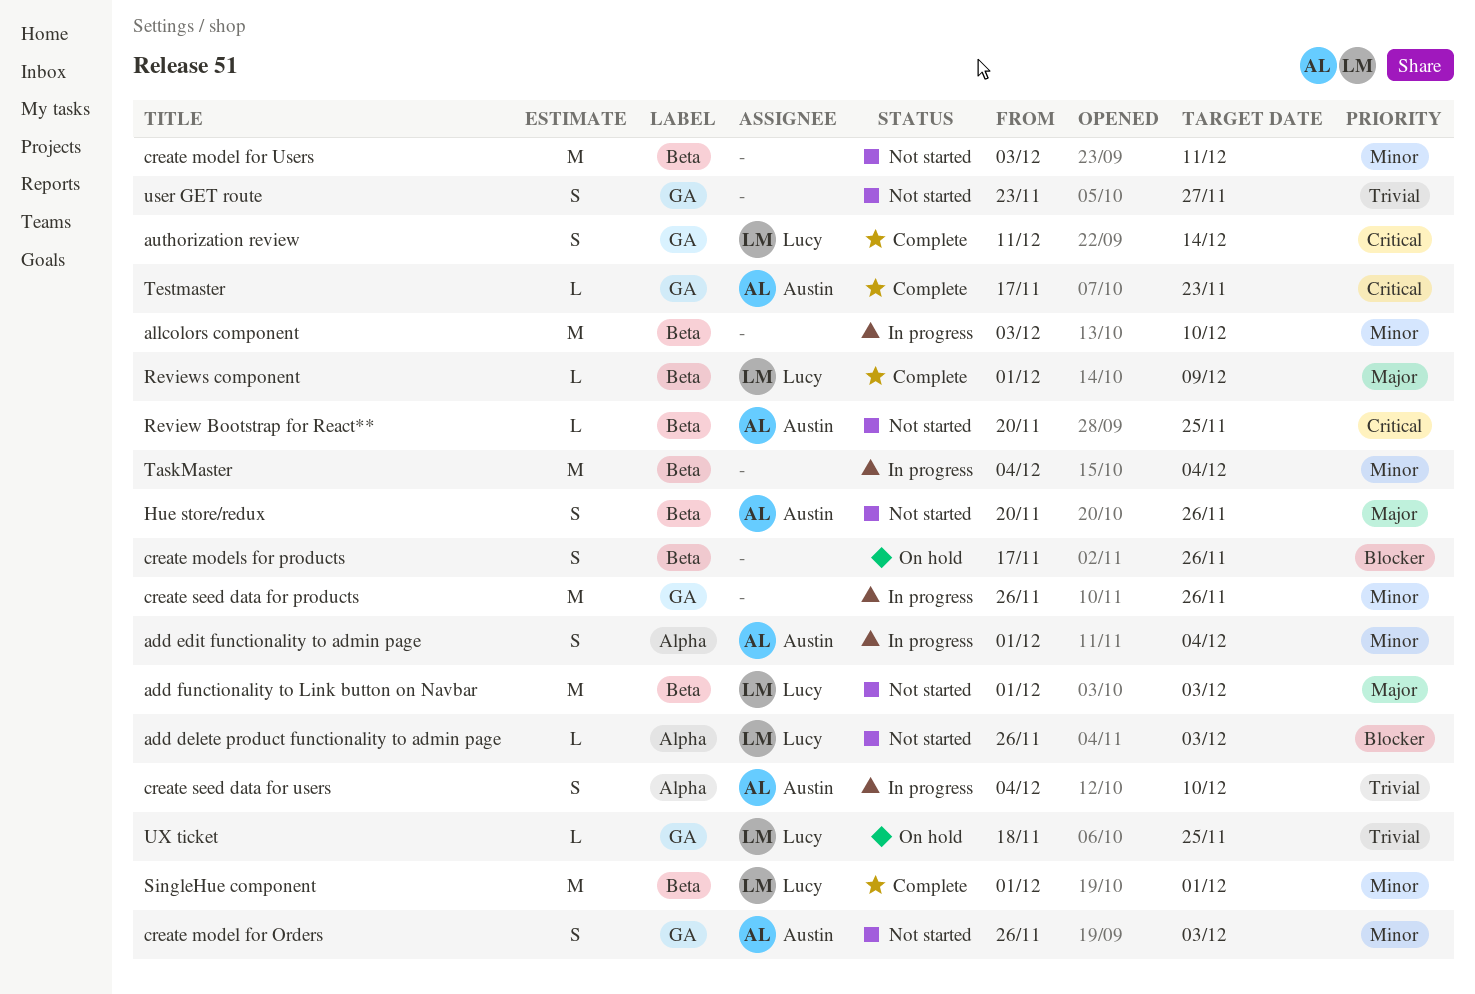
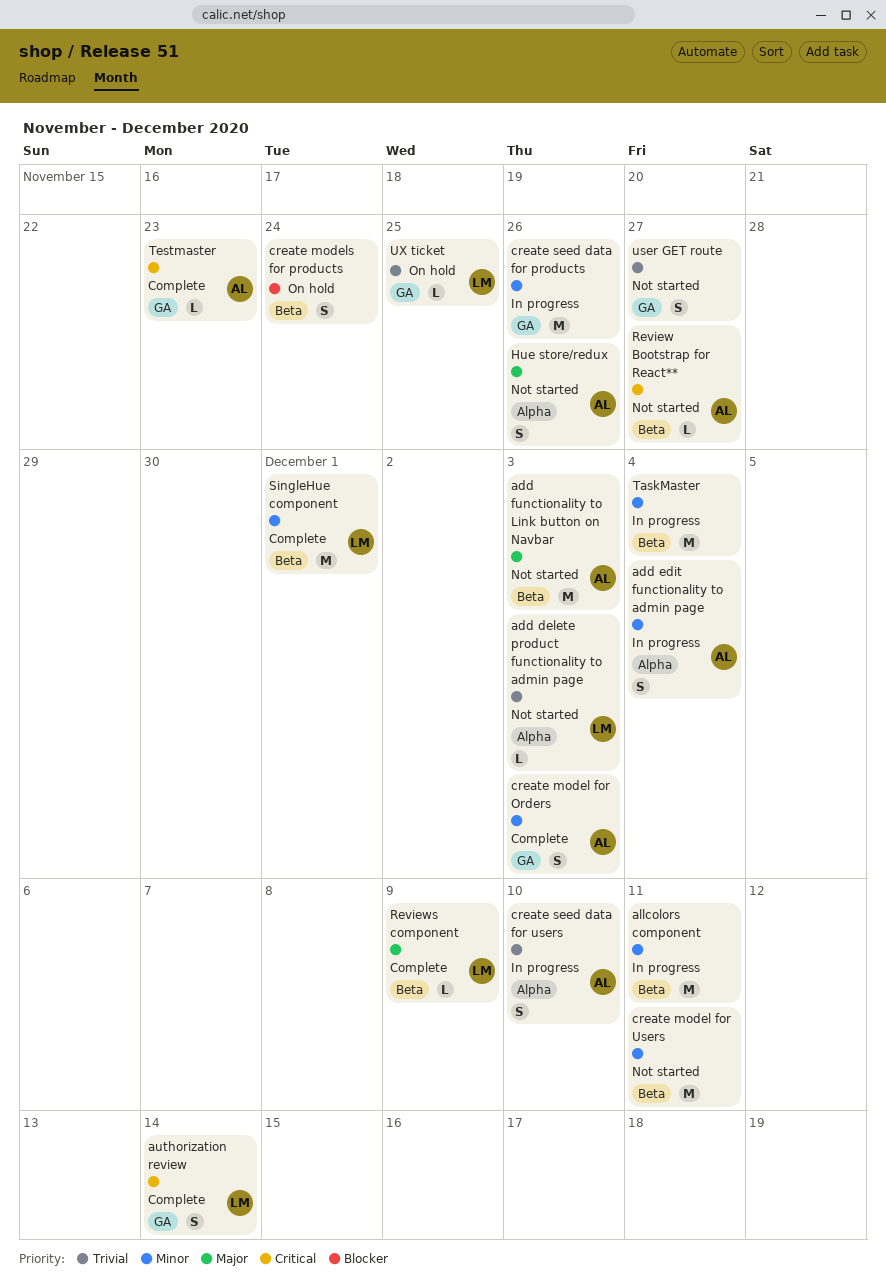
add delete product functionality to admin page, priority: Blocker -> Trivial
add functionality to Link button on Navbar, owner: Lucy -> Austin
allcolors component, due: Dec 10 -> Dec 11
create model for Orders, status: Not started -> Complete
create models for products, due: Nov 26 -> Nov 24
Hue store/redux, label: Beta -> Alpha
Review Bootstrap for React**, due: Nov 25 -> Nov 27

